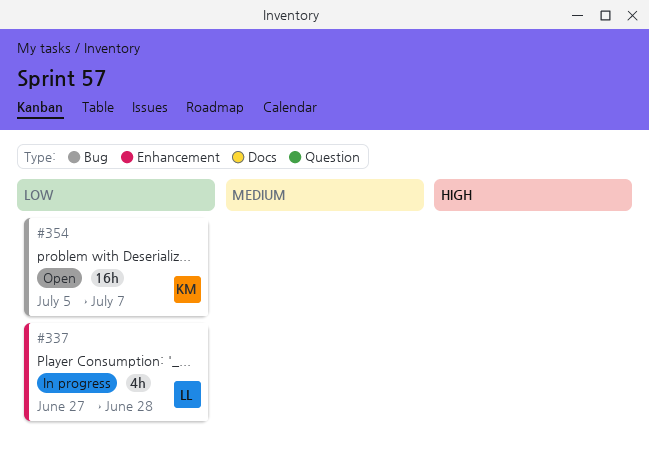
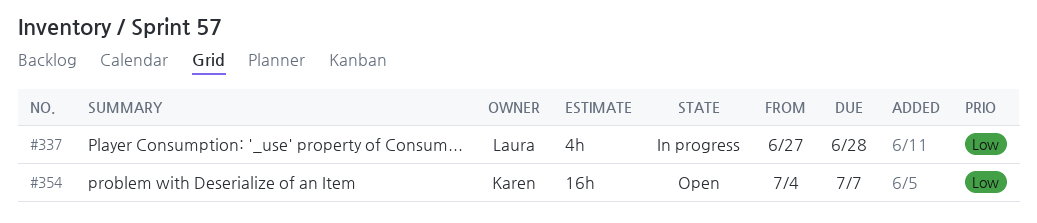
#354, start: Jul 5 -> Jul 4

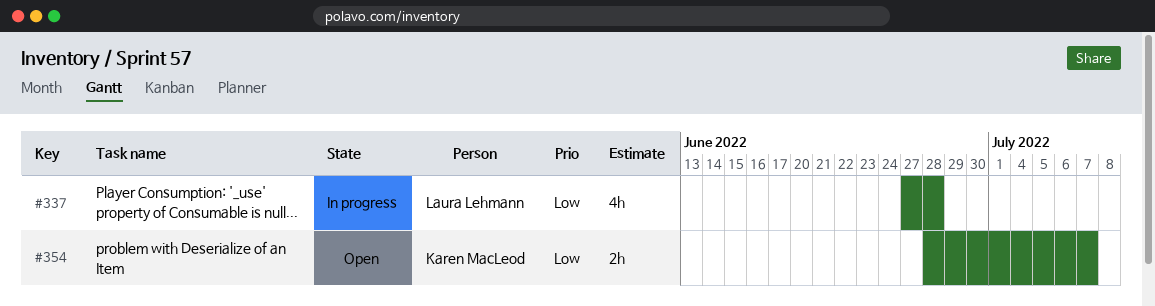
#354, estimate: 16h -> 2h
#354, start: Jul 4 -> Jun 28

